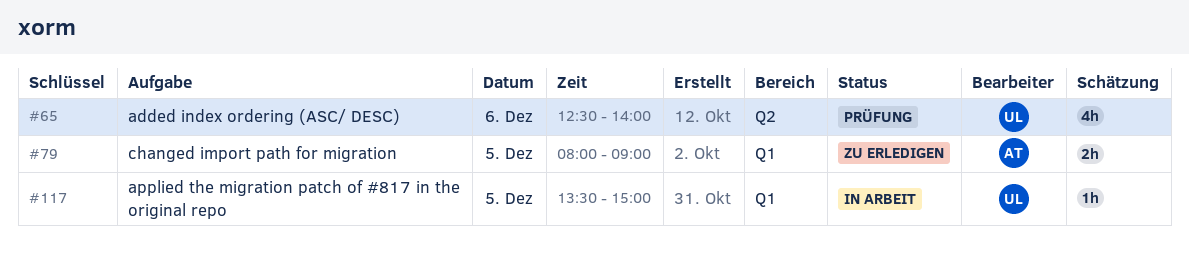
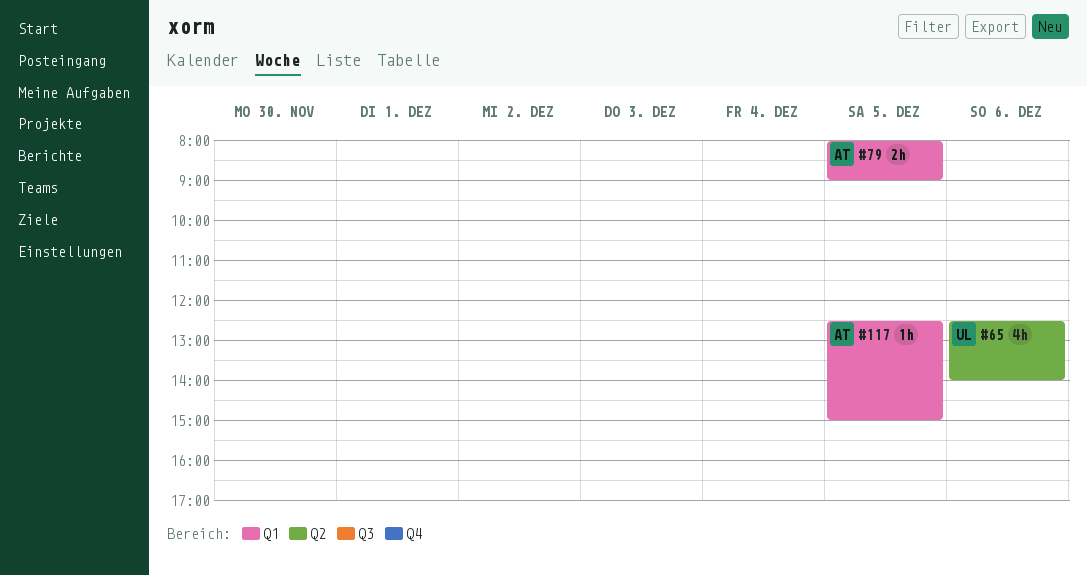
#117, owner: UL -> AT
#117, begins: 13:30 -> 12:30

